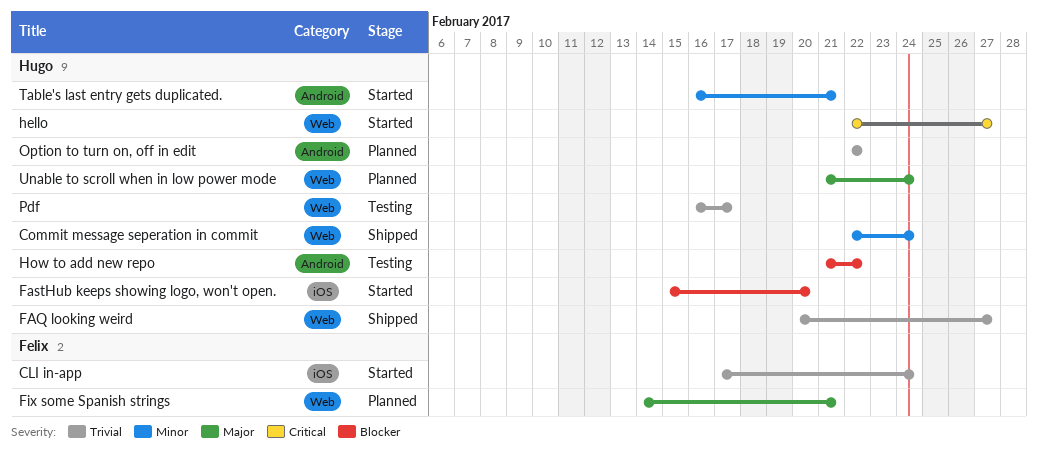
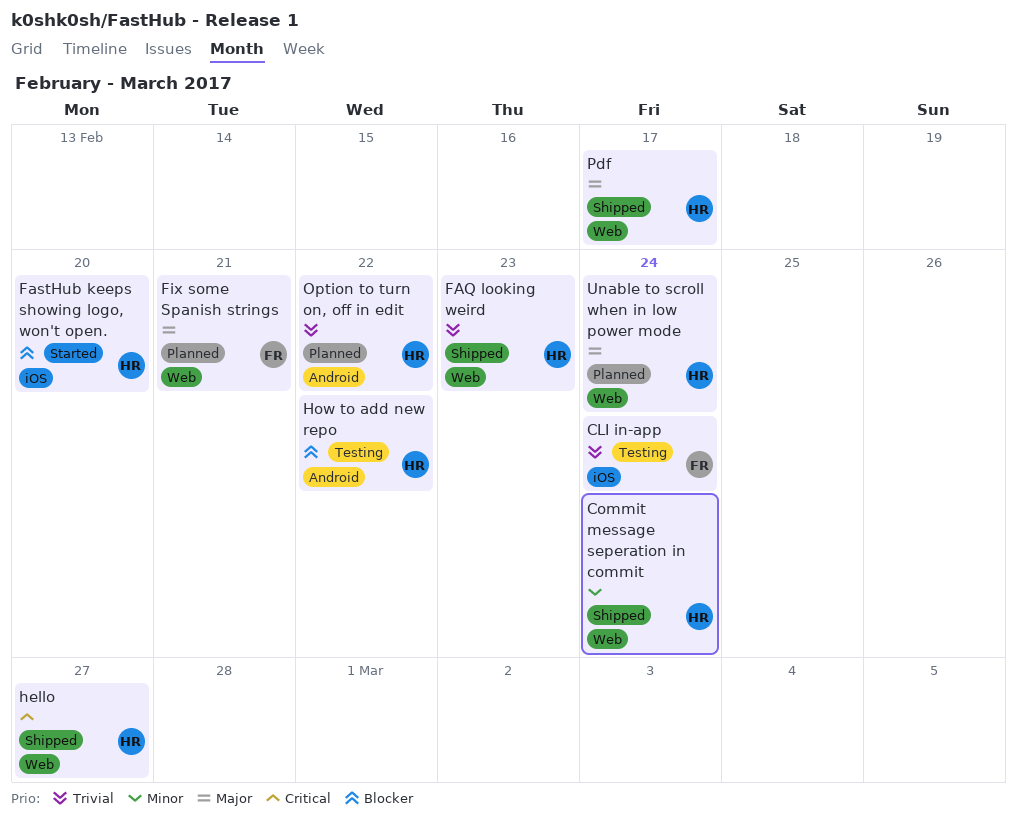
CLI in-app, status: Started -> Testing
FAQ looking weird, due: Feb 27 -> Feb 23
hello, status: Started -> Shipped
Pdf, status: Testing -> Shipped
Pdf, priority: Trivial -> Major
Table's last entry gets duplicated.: present -> none

